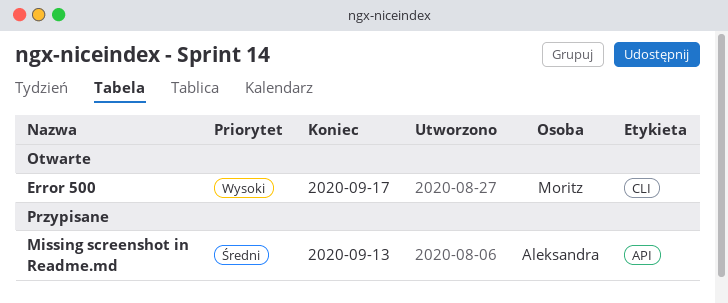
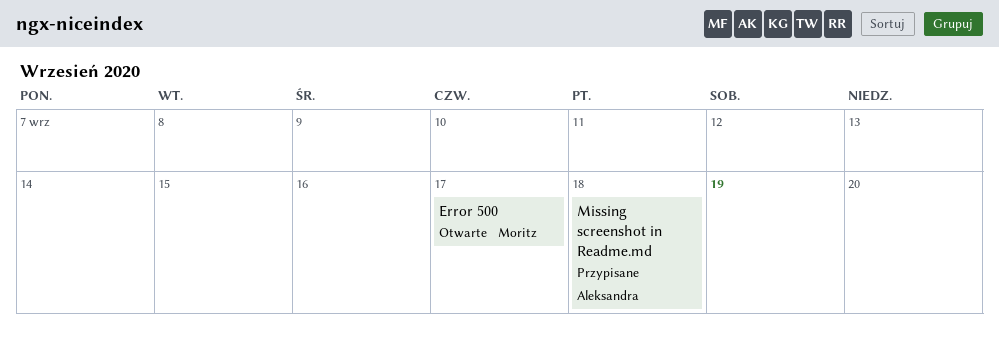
Missing screenshot in Readme.md, due: Sep 13 -> Sep 18

